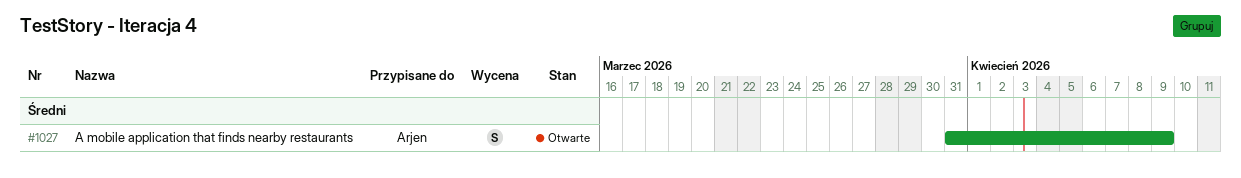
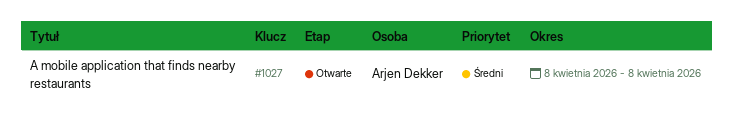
#1027, start: Mar 31 -> Apr 8
#1027, due: Apr 9 -> Apr 8

